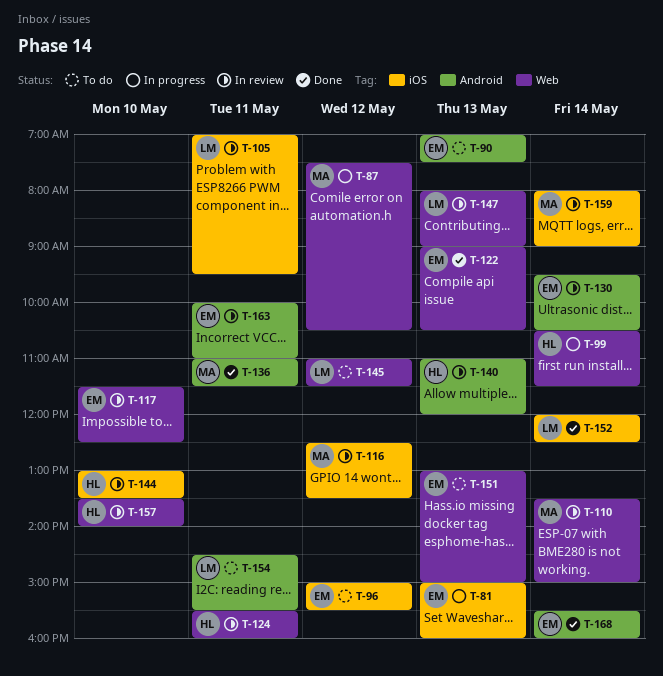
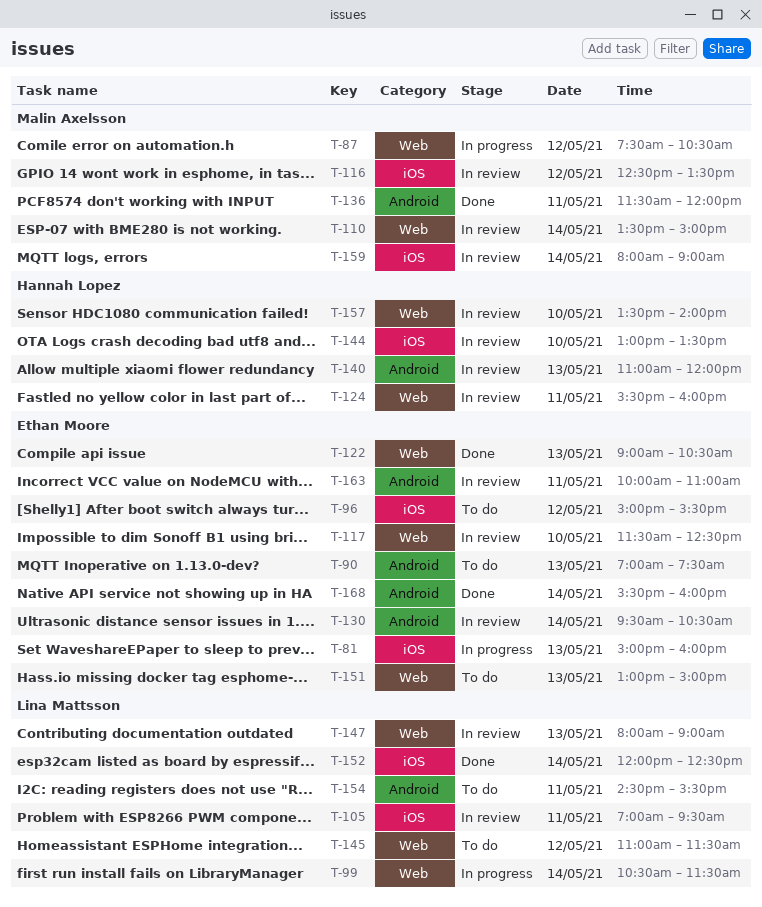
T-99, owner: Hannah Lopez -> Lina Mattsson
T-136, begins: 11:00 -> 11:30
T-136, ends: 11:30 -> 12:00

